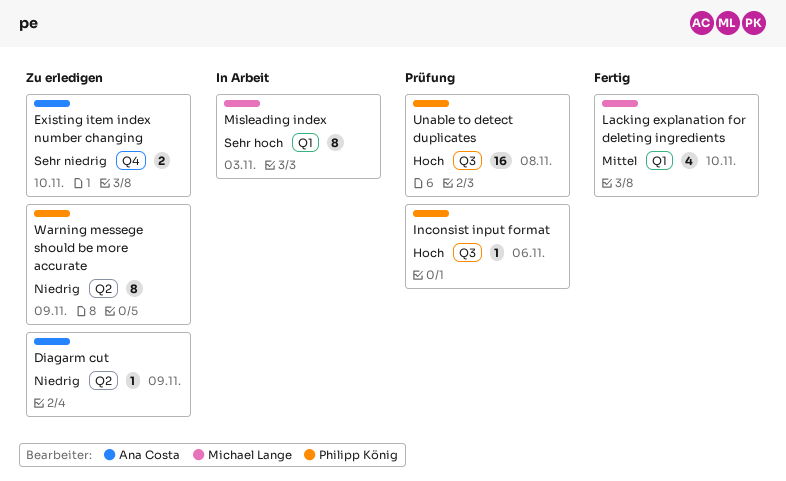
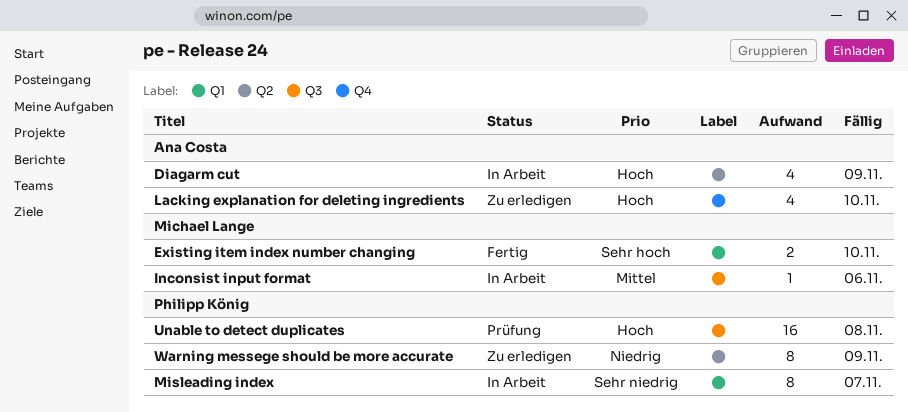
Diagarm cut, status: Zu erledigen -> In Arbeit
Diagarm cut, priority: Niedrig -> Hoch
Diagarm cut, estimate: 1 -> 4
Existing item index number changing, status: Zu erledigen -> Fertig
Existing item index number changing, owner: Ana Costa -> Michael Lange
Existing item index number changing, priority: Sehr niedrig -> Sehr hoch
Existing item index number changing, label: Q4 -> Q1
Inconsist input format, status: Prüfung -> In Arbeit
Inconsist input format, owner: Philipp König -> Michael Lange
Inconsist input format, priority: Hoch -> Mittel
Lacking explanation for deleting ingredients, status: Fertig -> Zu erledigen
Lacking explanation for deleting ingredients, owner: Michael Lange -> Ana Costa
Lacking explanation for deleting ingredients, priority: Mittel -> Hoch
Lacking explanation for deleting ingredients, label: Q1 -> Q4
Misleading index, owner: Michael Lange -> Philipp König
Misleading index, priority: Sehr hoch -> Sehr niedrig
Misleading index, due: Nov 3 -> Nov 7

